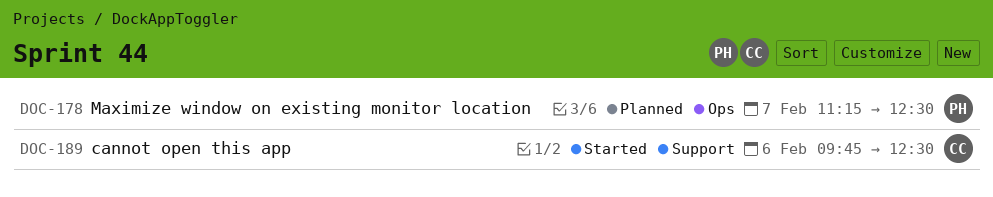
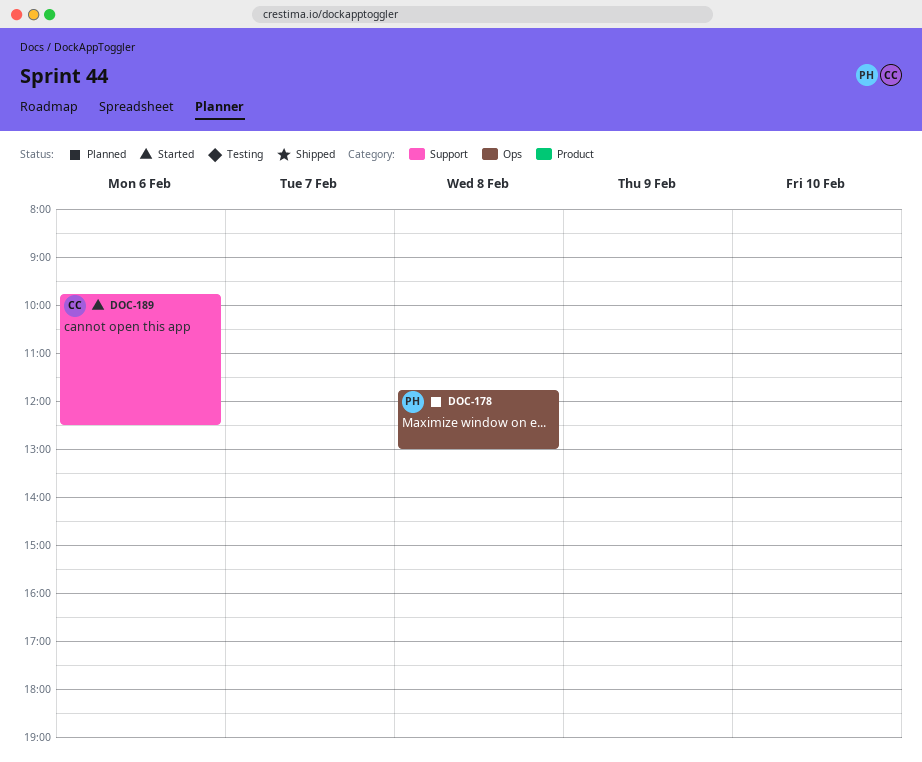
DOC-178, day: Feb 7 -> Feb 8
DOC-178, begins: 11:15 -> 11:45
DOC-178, ends: 12:30 -> 13:00

